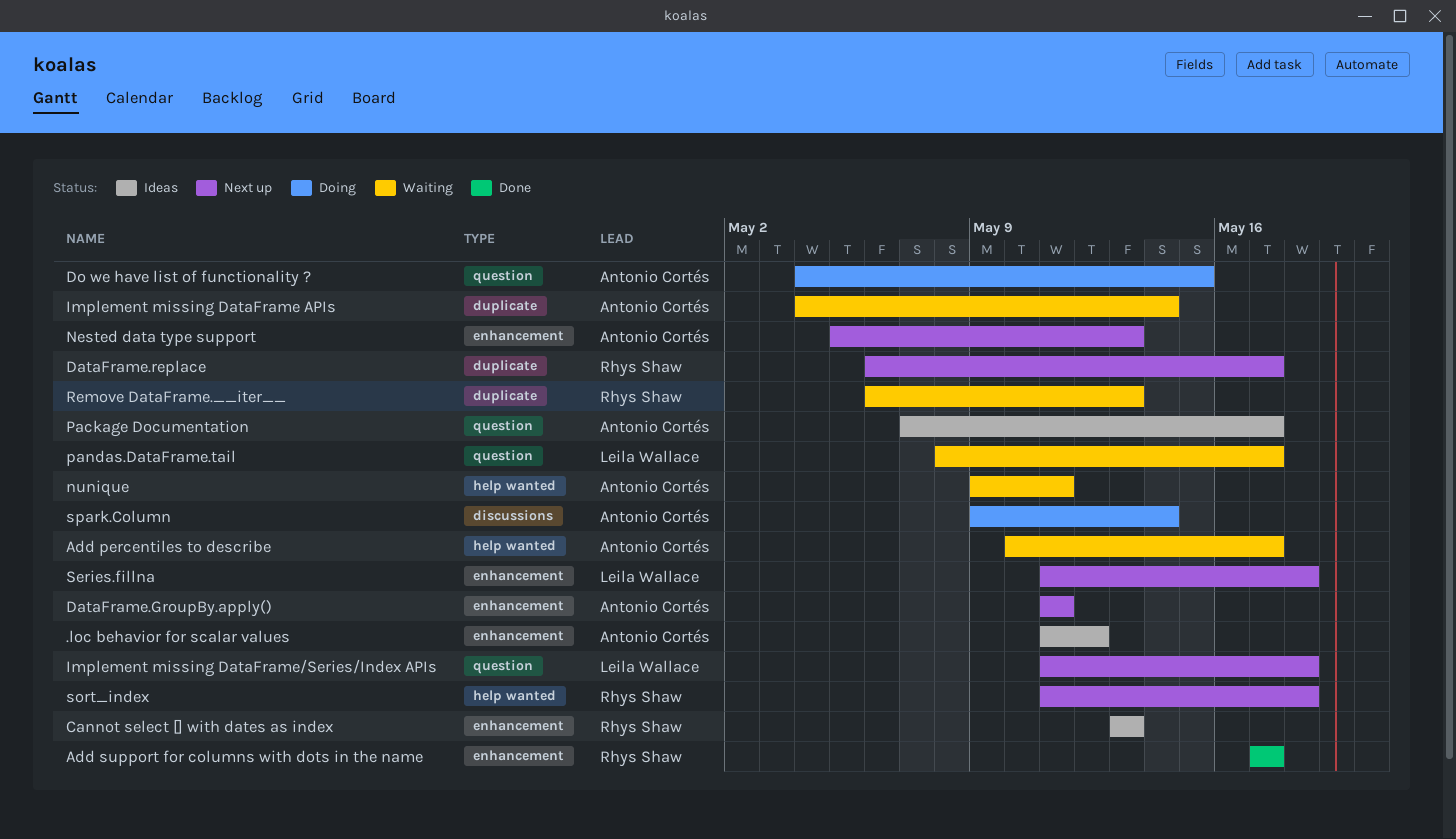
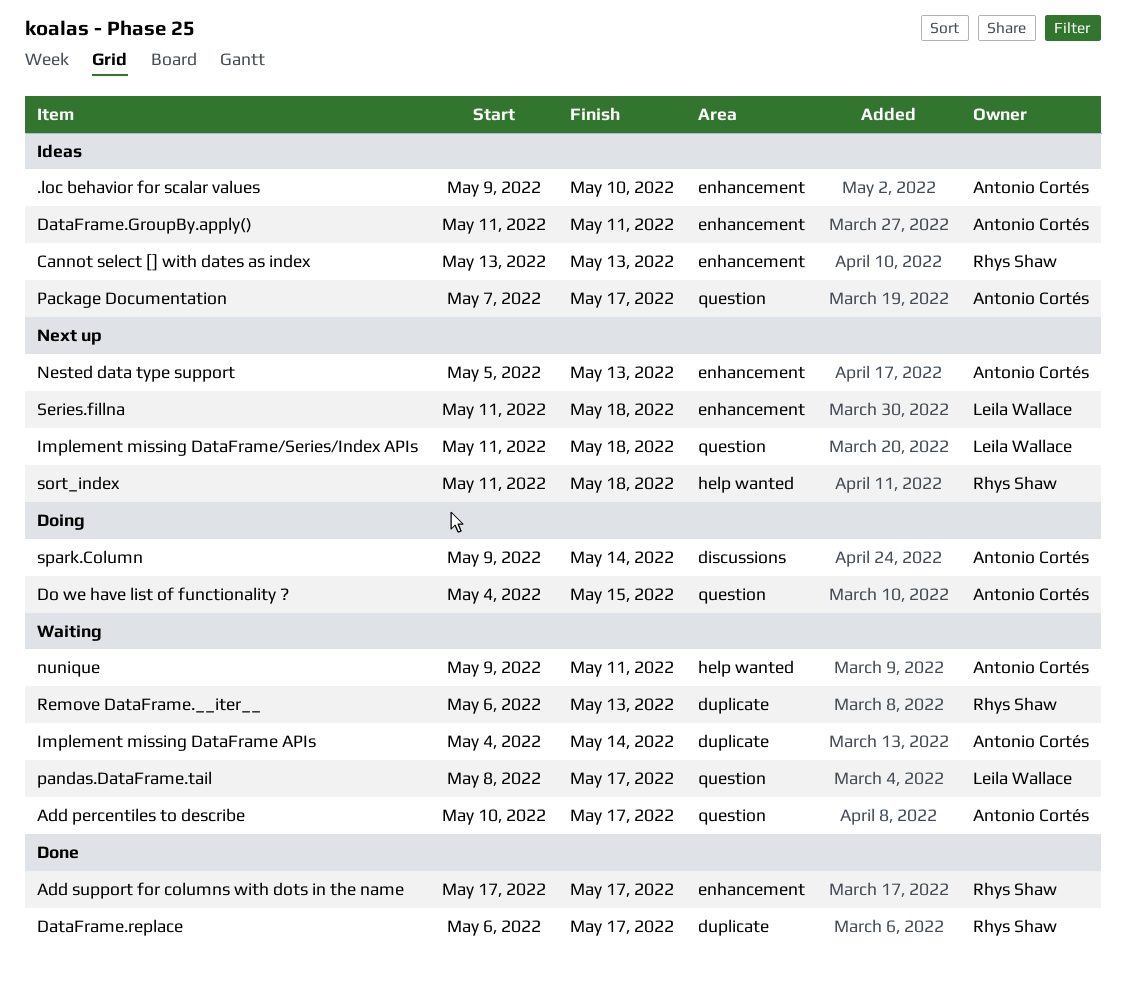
.loc behavior for scalar values, start: May 11 -> May 9
.loc behavior for scalar values, due: May 12 -> May 10
Add percentiles to describe, label: help wanted -> question
DataFrame.GroupBy.apply(), status: Next up -> Ideas
DataFrame.replace, status: Next up -> Done

